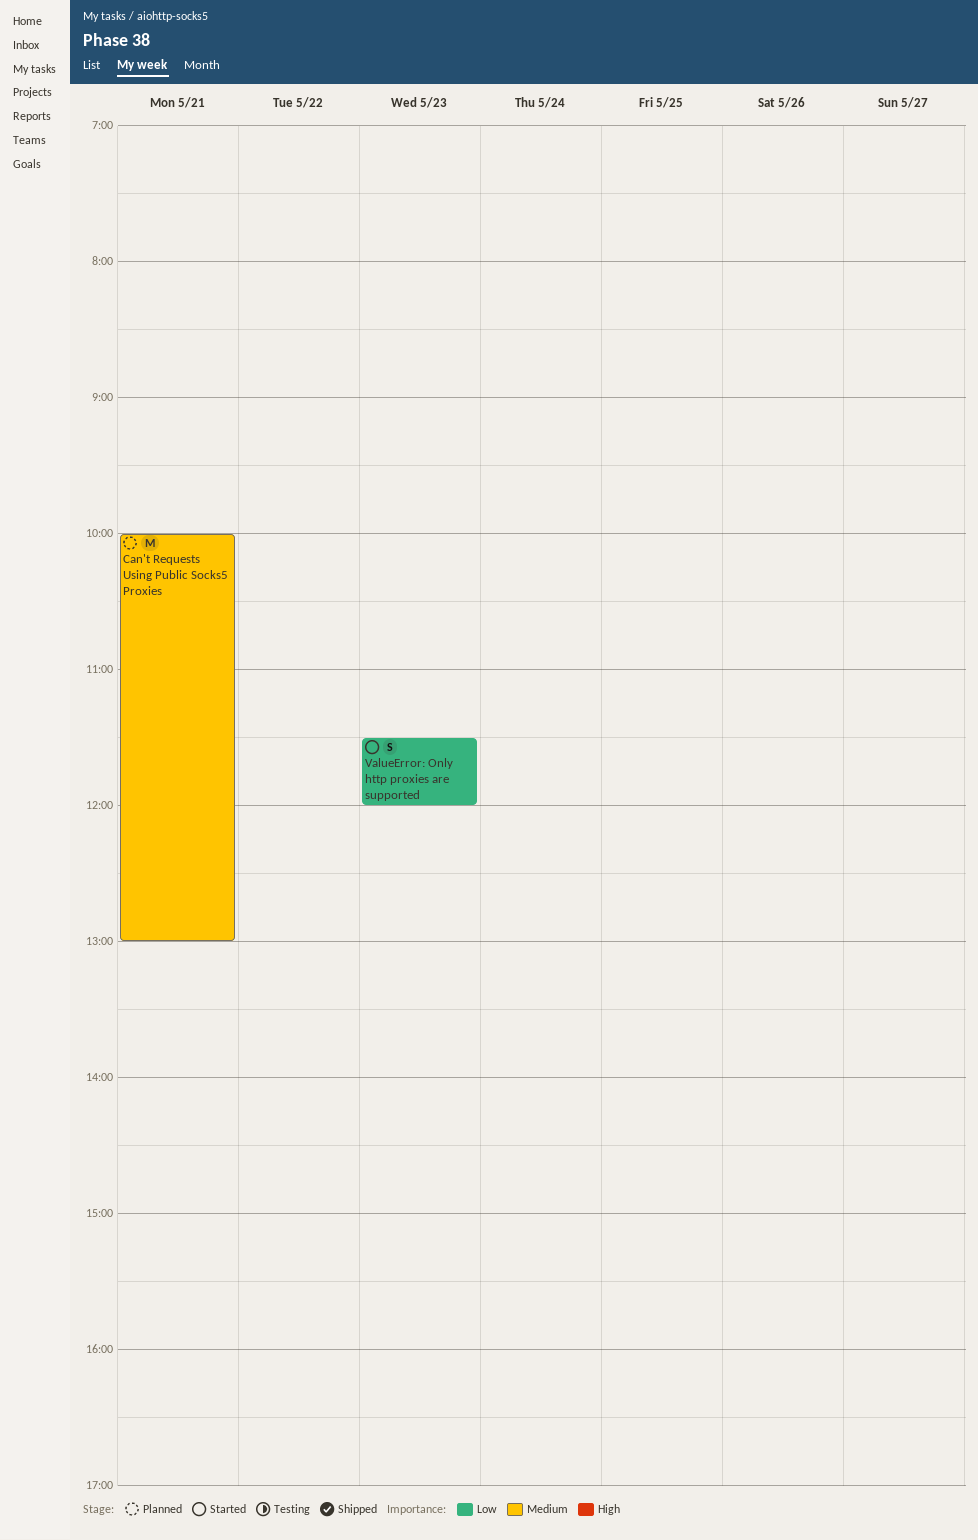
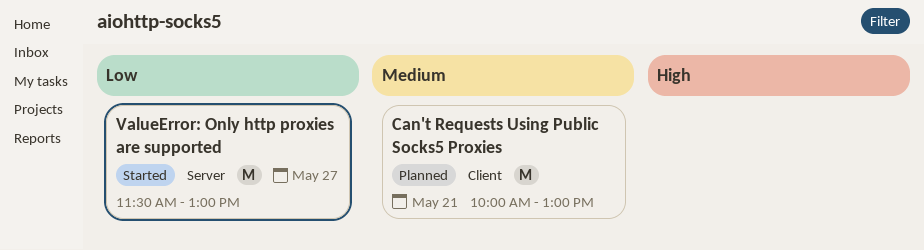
ValueError: Only http proxies are supported, estimate: S -> M
ValueError: Only http proxies are supported, day: May 23 -> May 27
ValueError: Only http proxies are supported, ends: 12:00 -> 13:00

